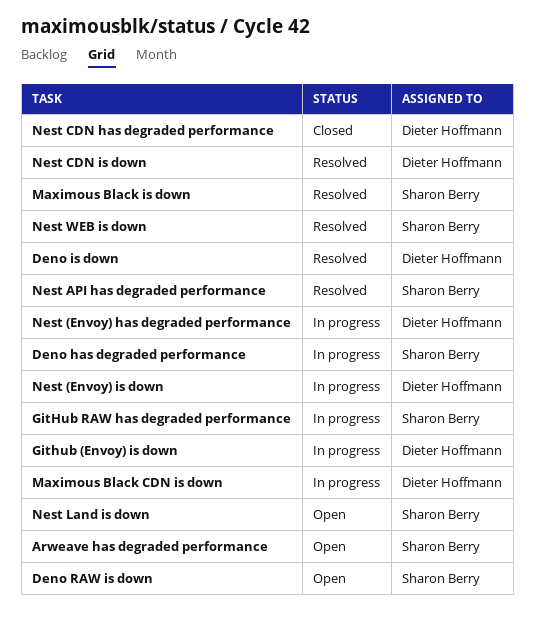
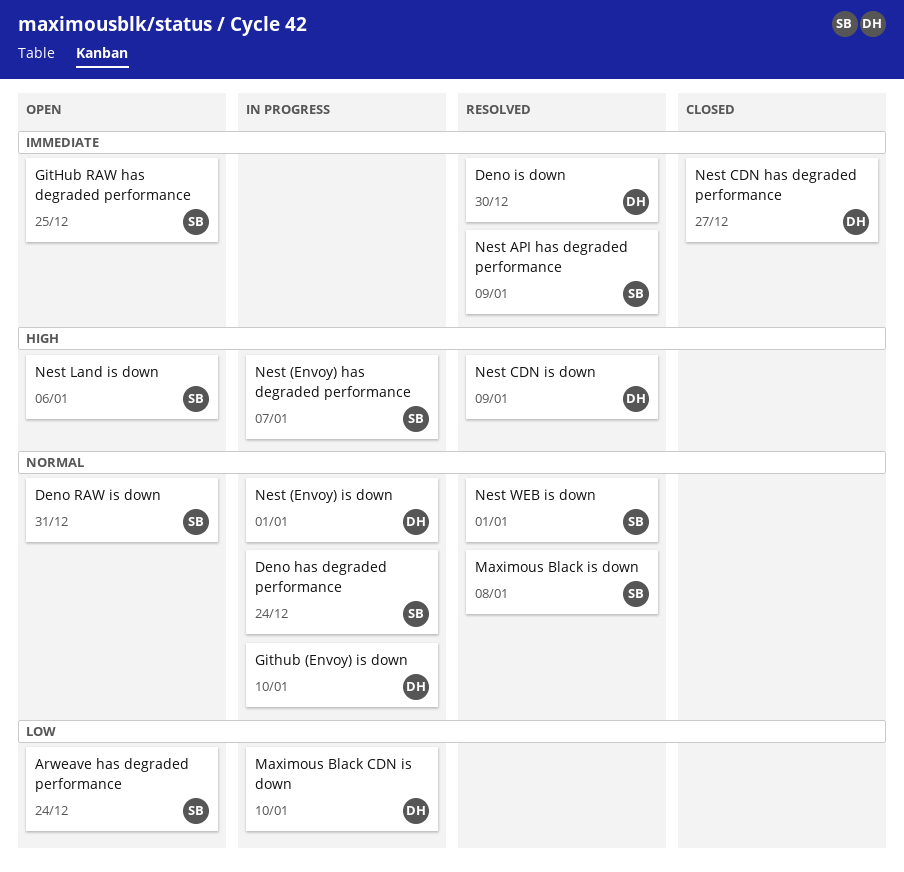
GitHub RAW has degraded performance, status: In progress -> Open
Nest (Envoy) has degraded performance, owner: Dieter Hoffmann -> Sharon Berry

